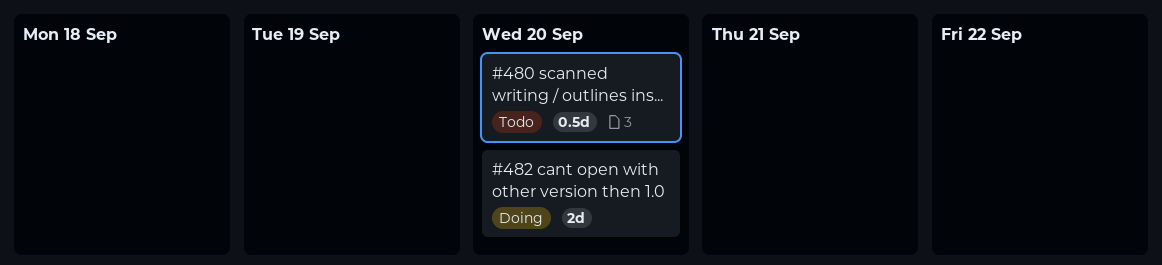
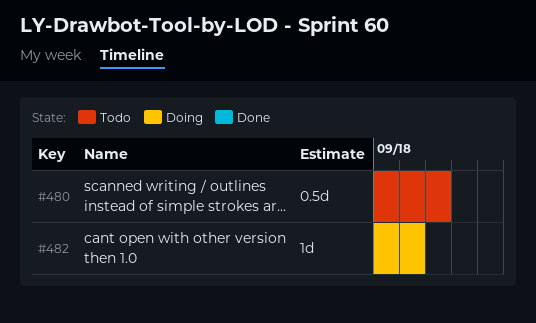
#482, estimate: 2d -> 1d
#482, due: Sep 20 -> Sep 19

